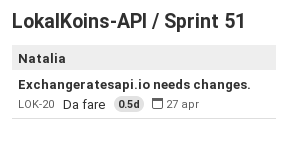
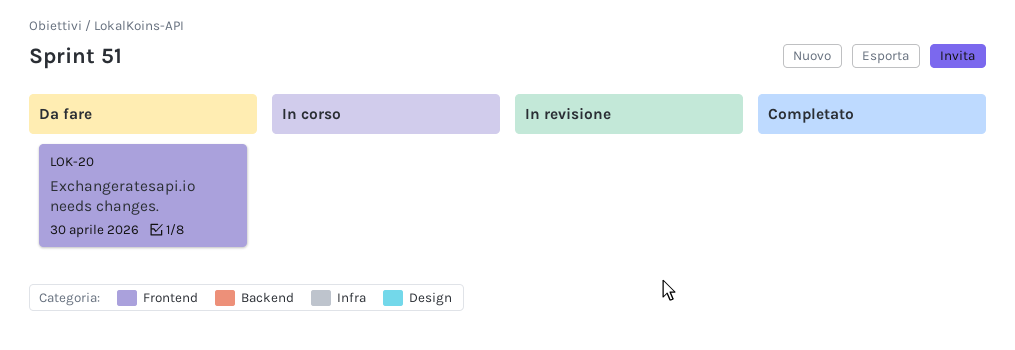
LOK-20, due: Apr 27 -> Apr 30

